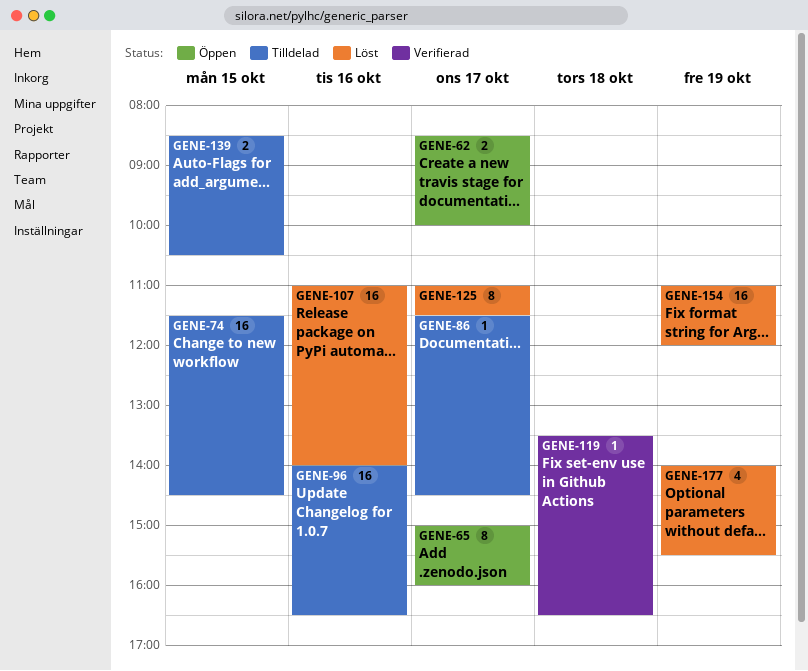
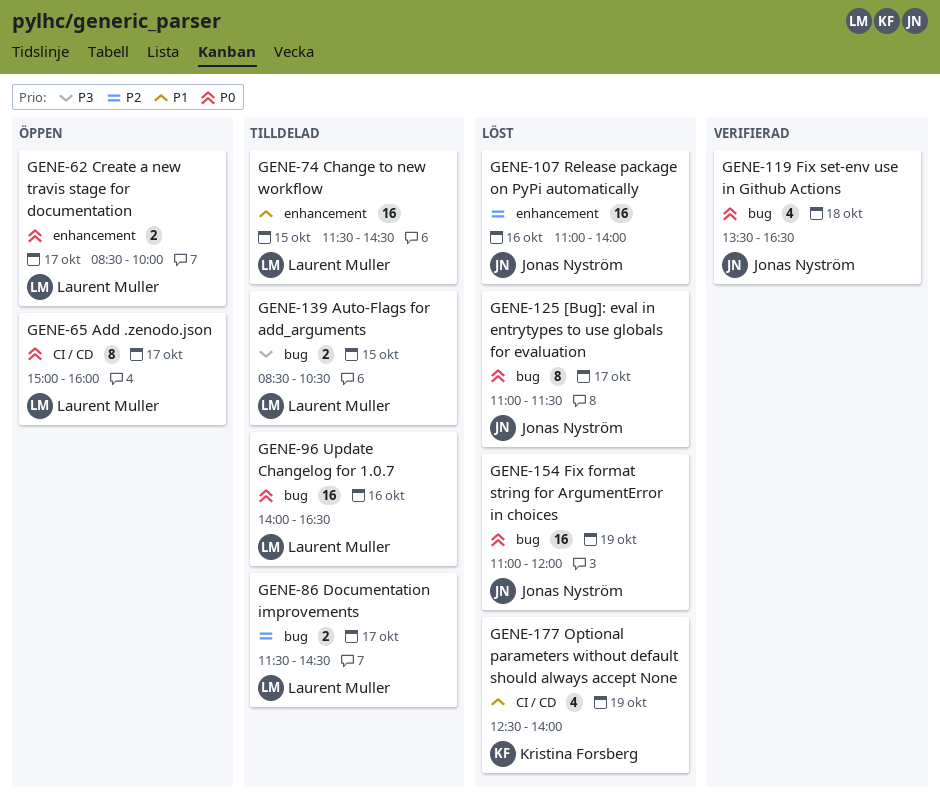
GENE-86, estimate: 1 -> 2
GENE-119, estimate: 1 -> 4
GENE-177, begins: 14:00 -> 12:30
GENE-177, ends: 15:30 -> 14:00

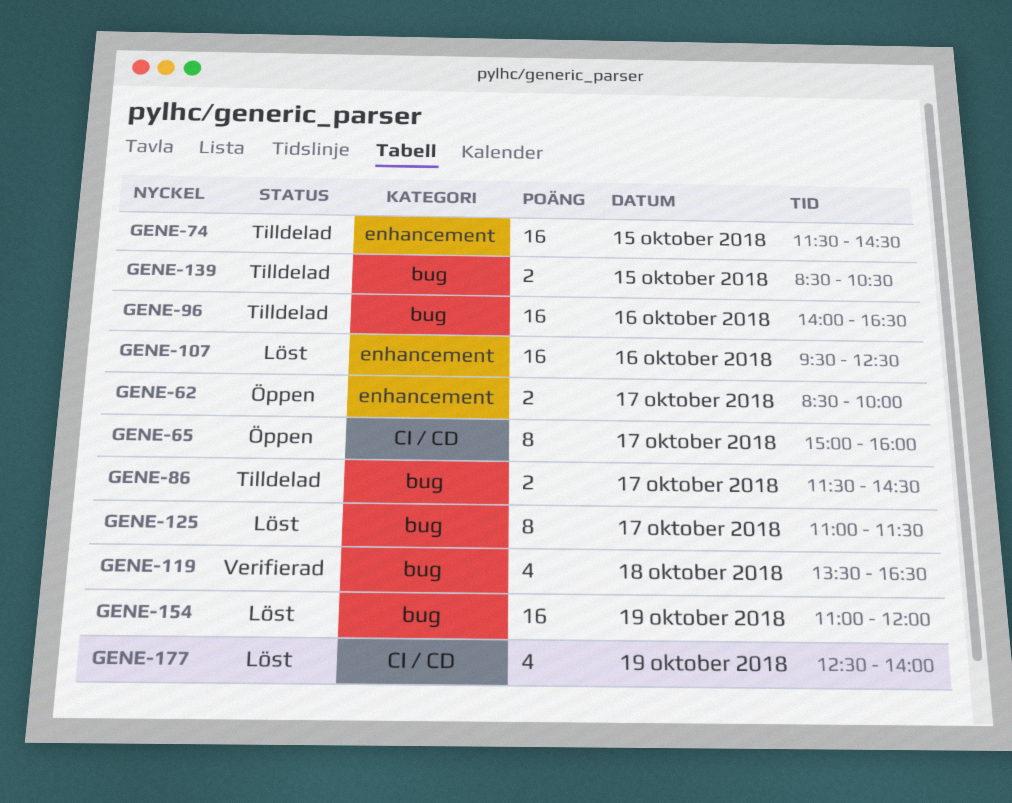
GENE-107, begins: 11:00 -> 09:30
GENE-107, ends: 14:00 -> 12:30

